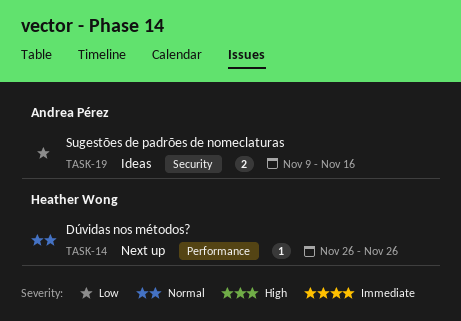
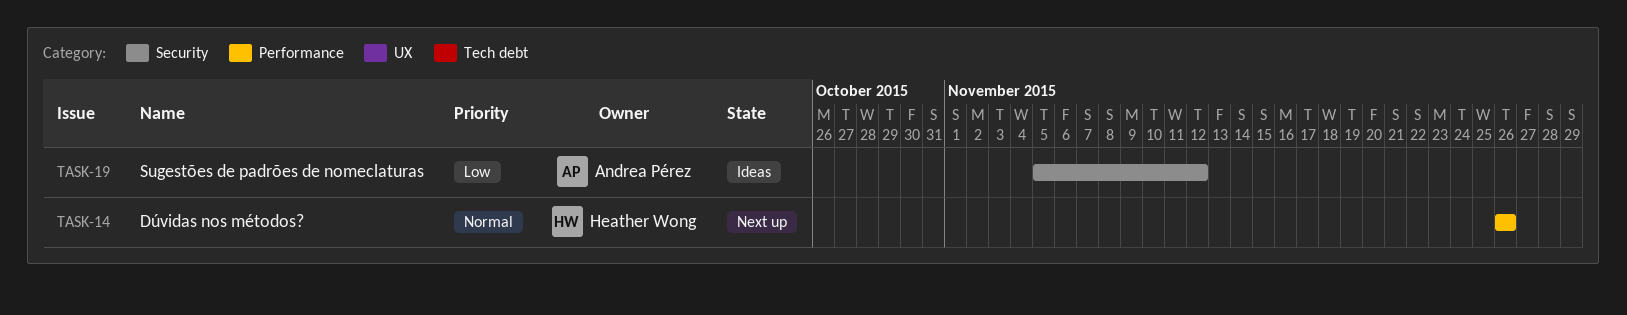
TASK-19, start: Nov 9 -> Nov 5
TASK-19, due: Nov 16 -> Nov 12

